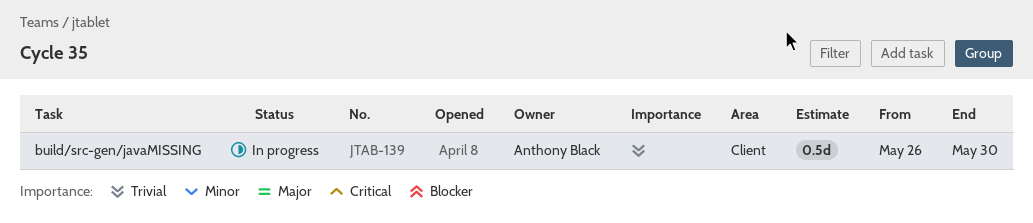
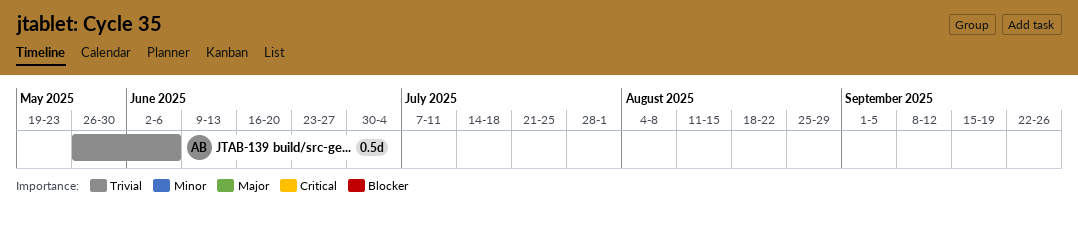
JTAB-139, due: May 30 -> Jun 6

